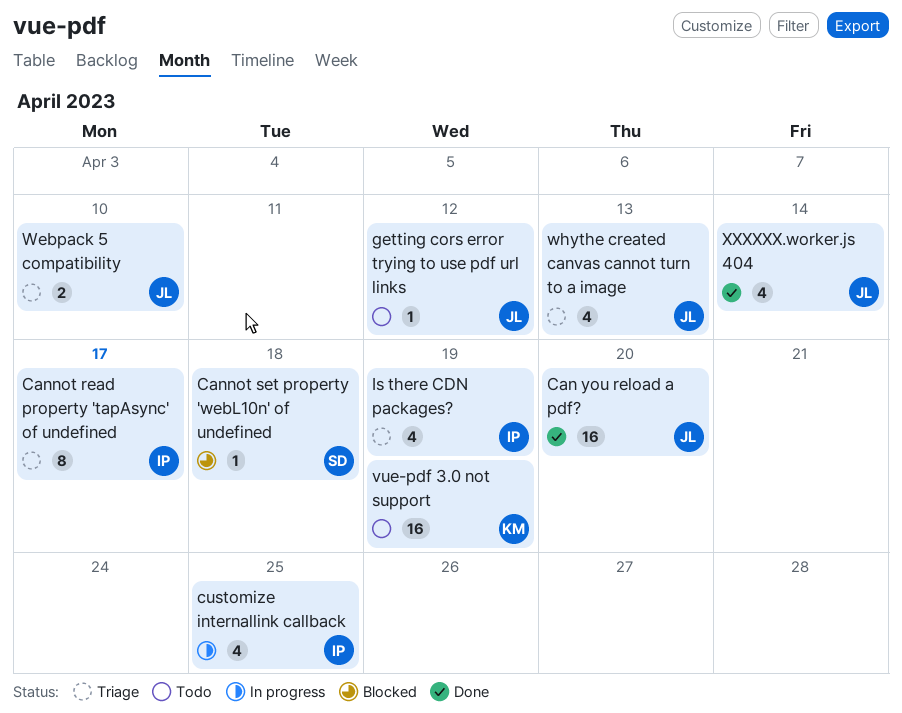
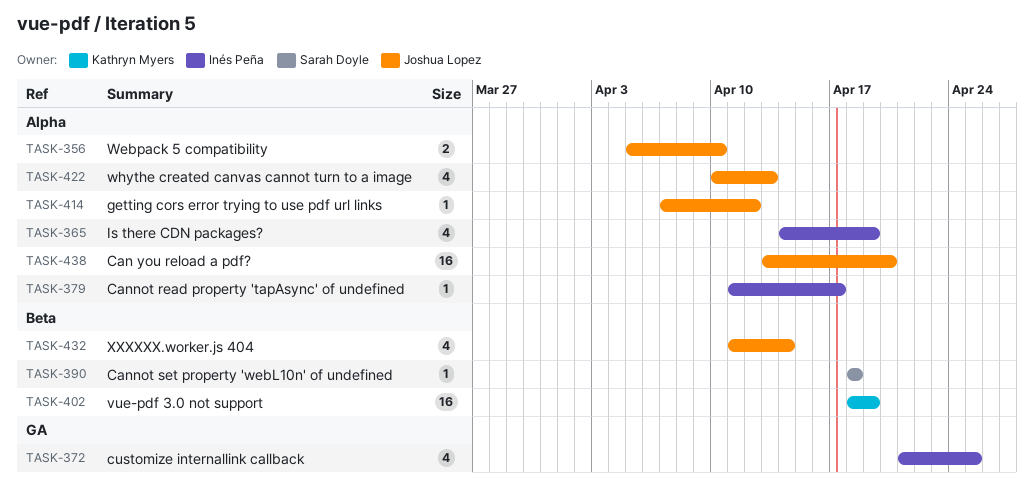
Cannot read property 'tapAsync' of undefined, estimate: 8 -> 1

